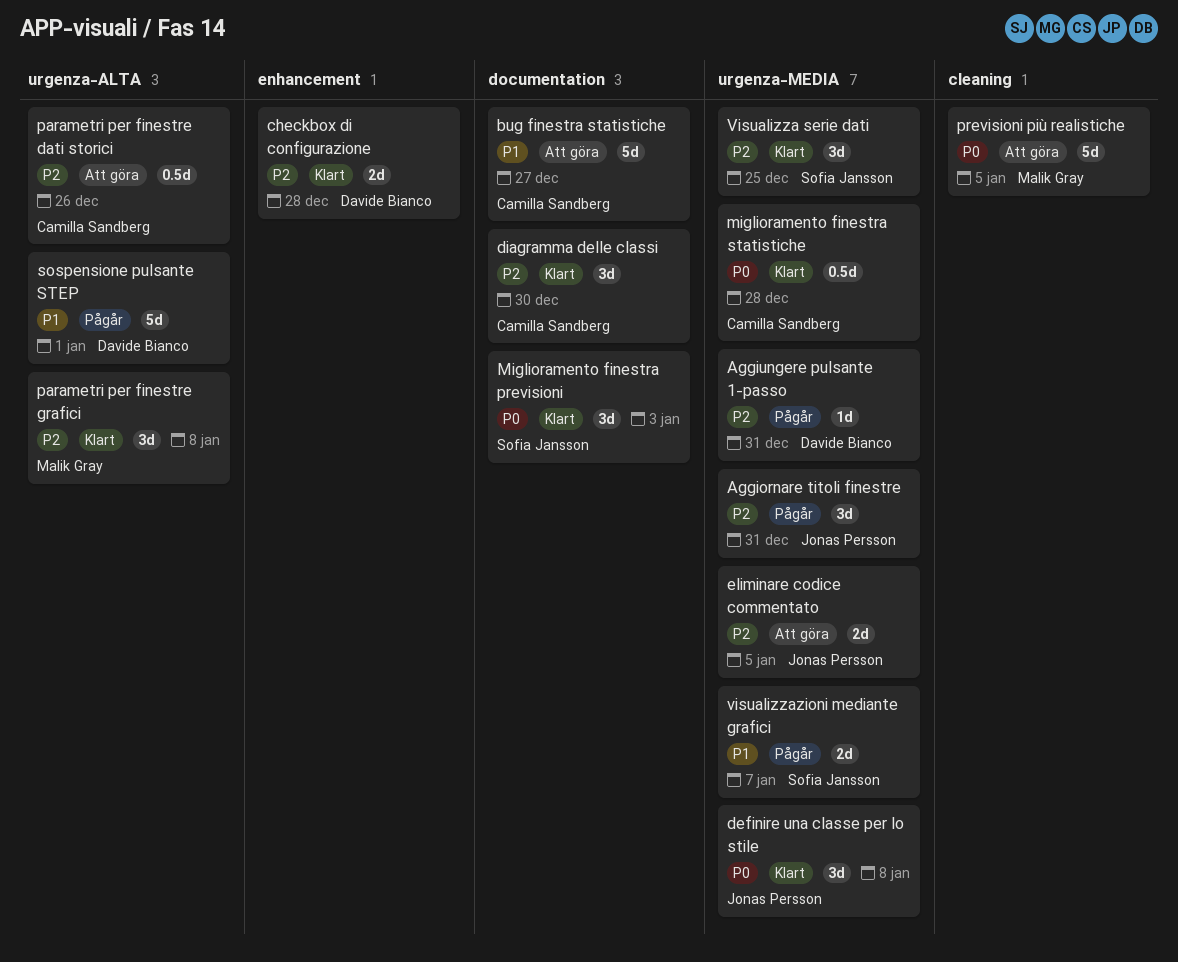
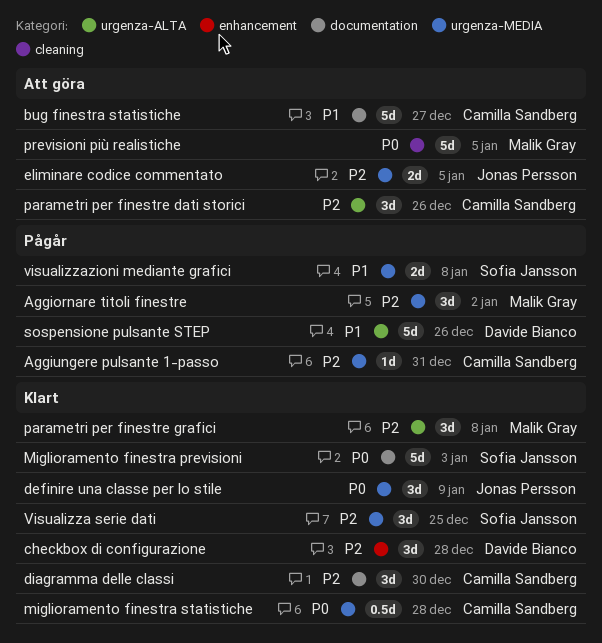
Aggiornare titoli finestre, owner: Jonas Persson -> Malik Gray
Aggiornare titoli finestre, due: Dec 31 -> Jan 2
Aggiungere pulsante 1-passo, owner: Davide Bianco -> Camilla Sandberg
checkbox di configurazione, estimate: 2d -> 3d
definire una classe per lo stile, due: Jan 8 -> Jan 9
Miglioramento finestra previsioni, estimate: 3d -> 5d
parametri per finestre dati storici, estimate: 0.5d -> 3d
sospensione pulsante STEP, due: Jan 1 -> Dec 26
visualizzazioni mediante grafici, due: Jan 7 -> Jan 8

